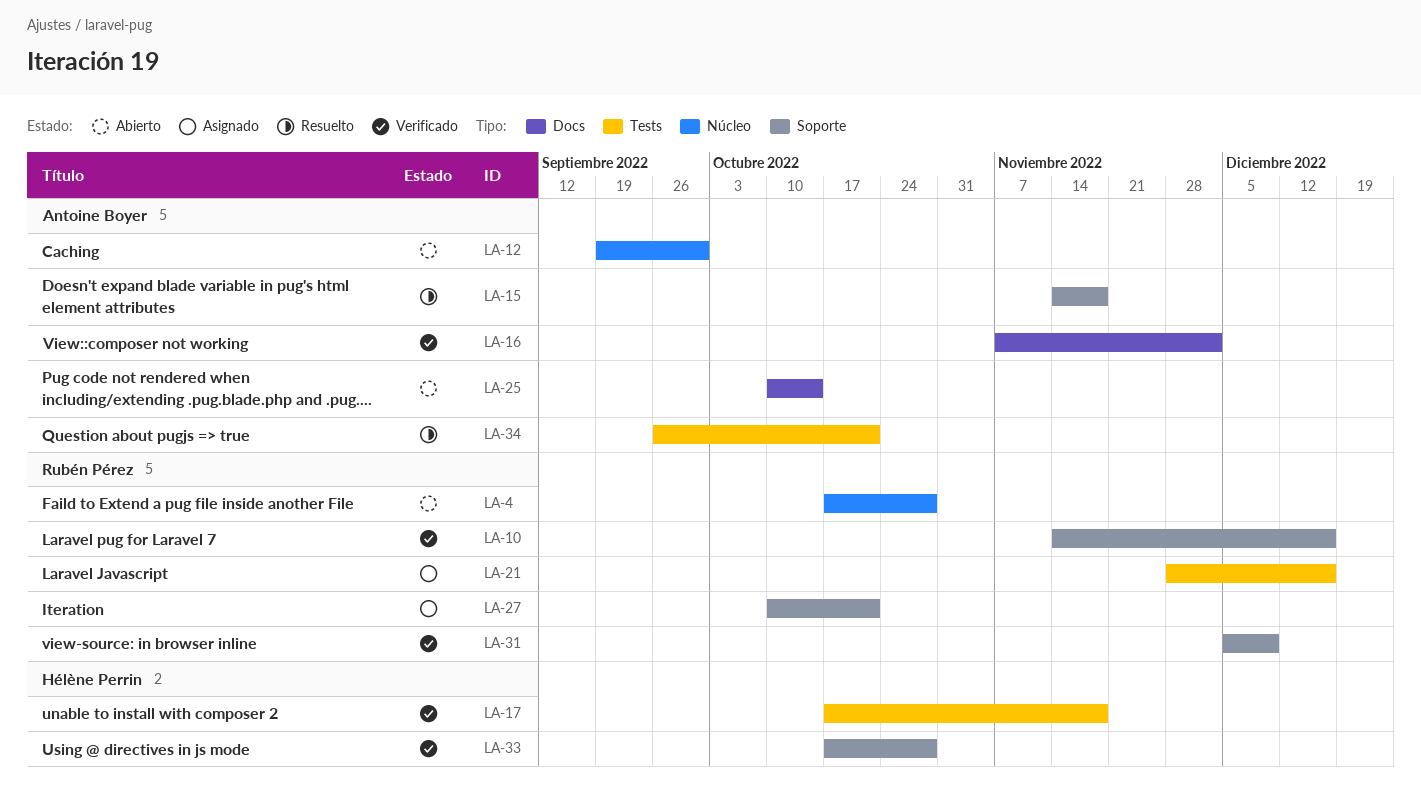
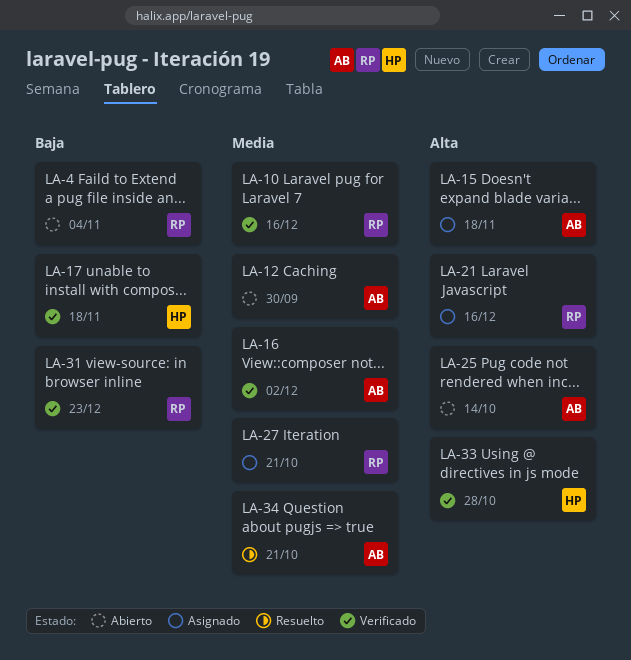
LA-4, due: Oct 28 -> Nov 4
LA-15, status: Resuelto -> Asignado
LA-31, due: Dec 9 -> Dec 23

